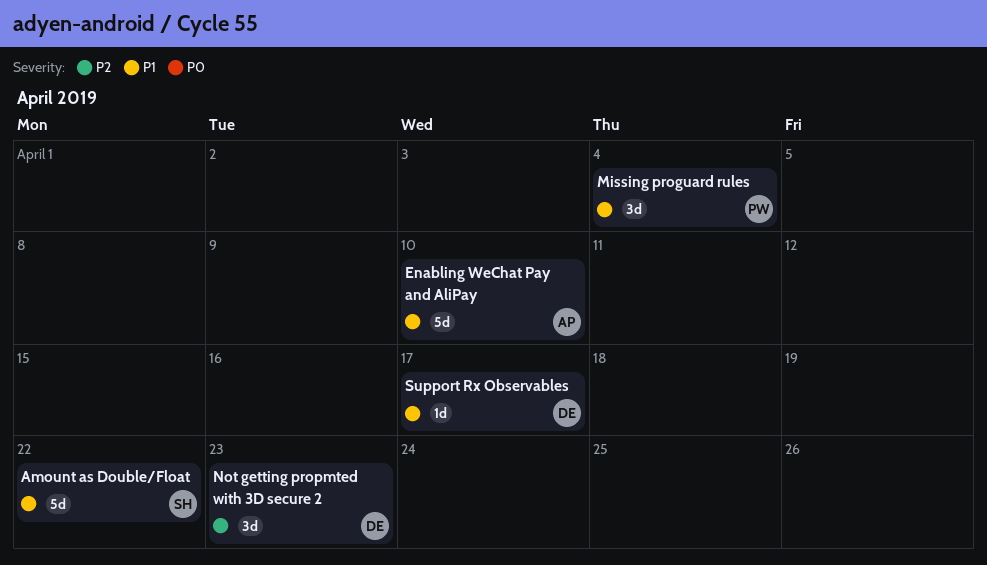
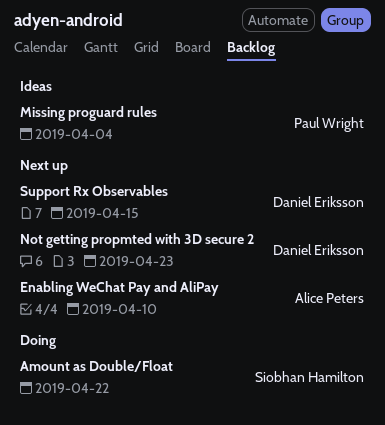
Support Rx Observables, due: Apr 17 -> Apr 15

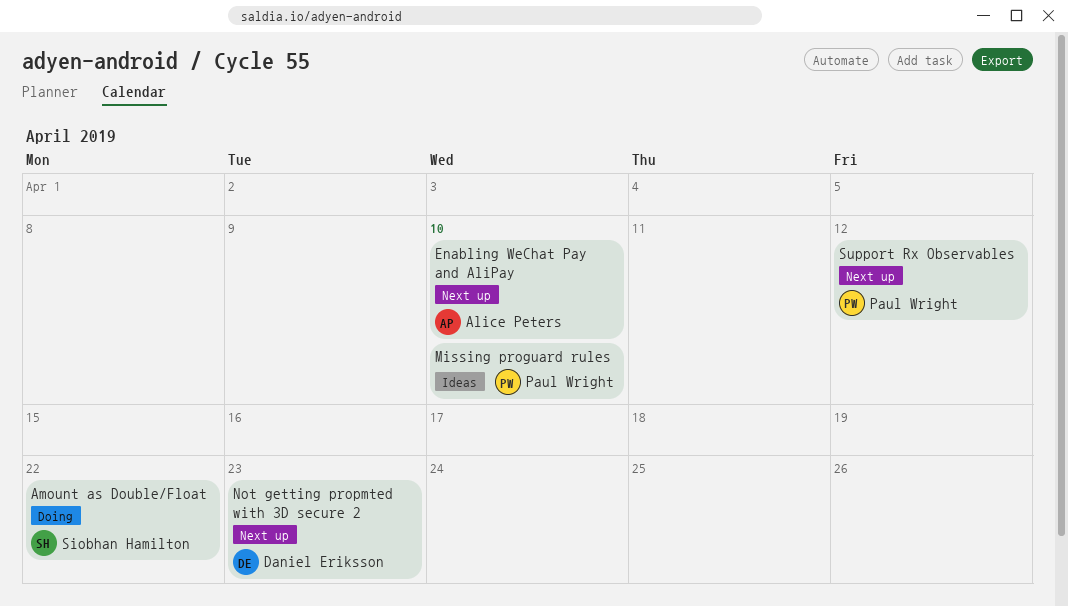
Missing proguard rules, due: Apr 4 -> Apr 10
Support Rx Observables, owner: Daniel Eriksson -> Paul Wright
Support Rx Observables, due: Apr 15 -> Apr 12

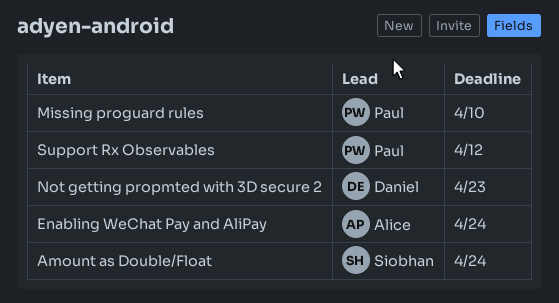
Amount as Double/Float, due: Apr 22 -> Apr 24
Enabling WeChat Pay and AliPay, due: Apr 10 -> Apr 24

